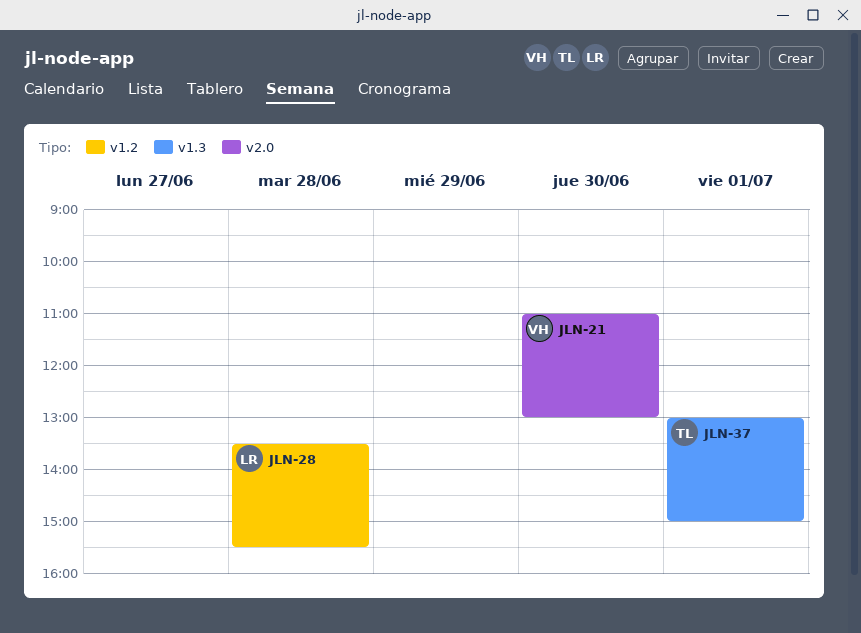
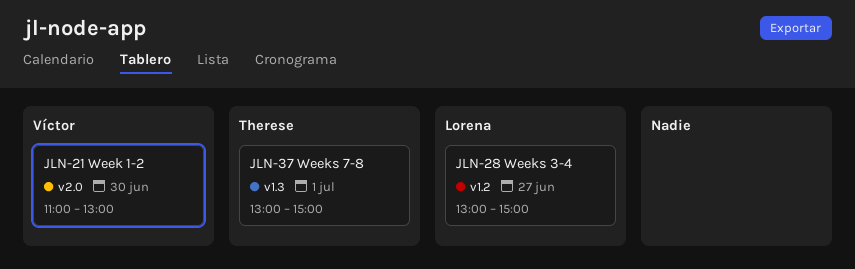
JLN-28, day: Jun 28 -> Jun 27
JLN-28, begins: 13:30 -> 13:00
JLN-28, ends: 15:30 -> 15:00

